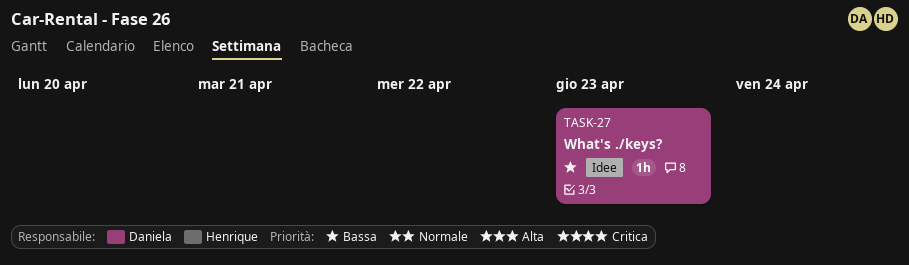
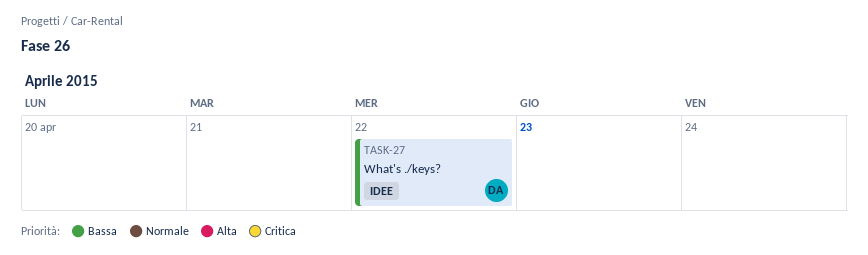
TASK-27, due: Apr 23 -> Apr 22

